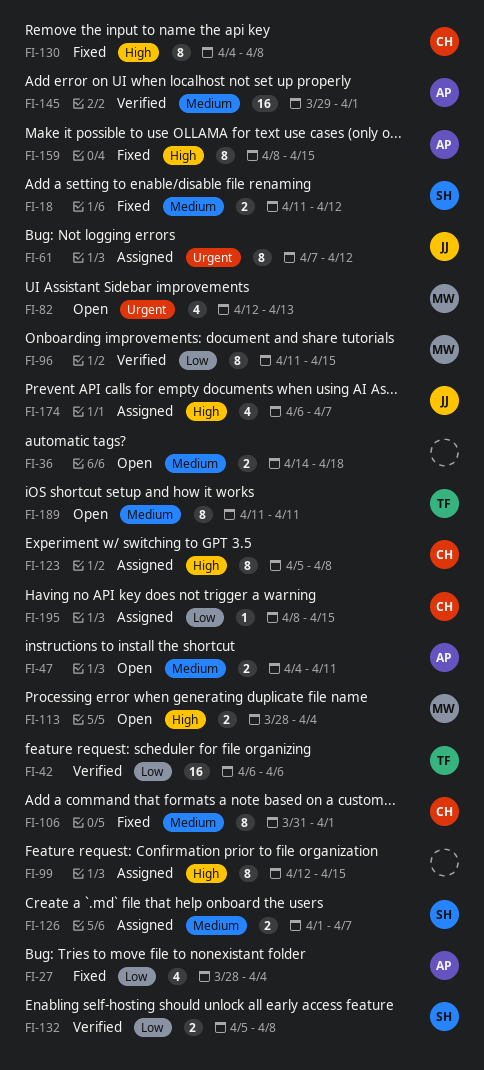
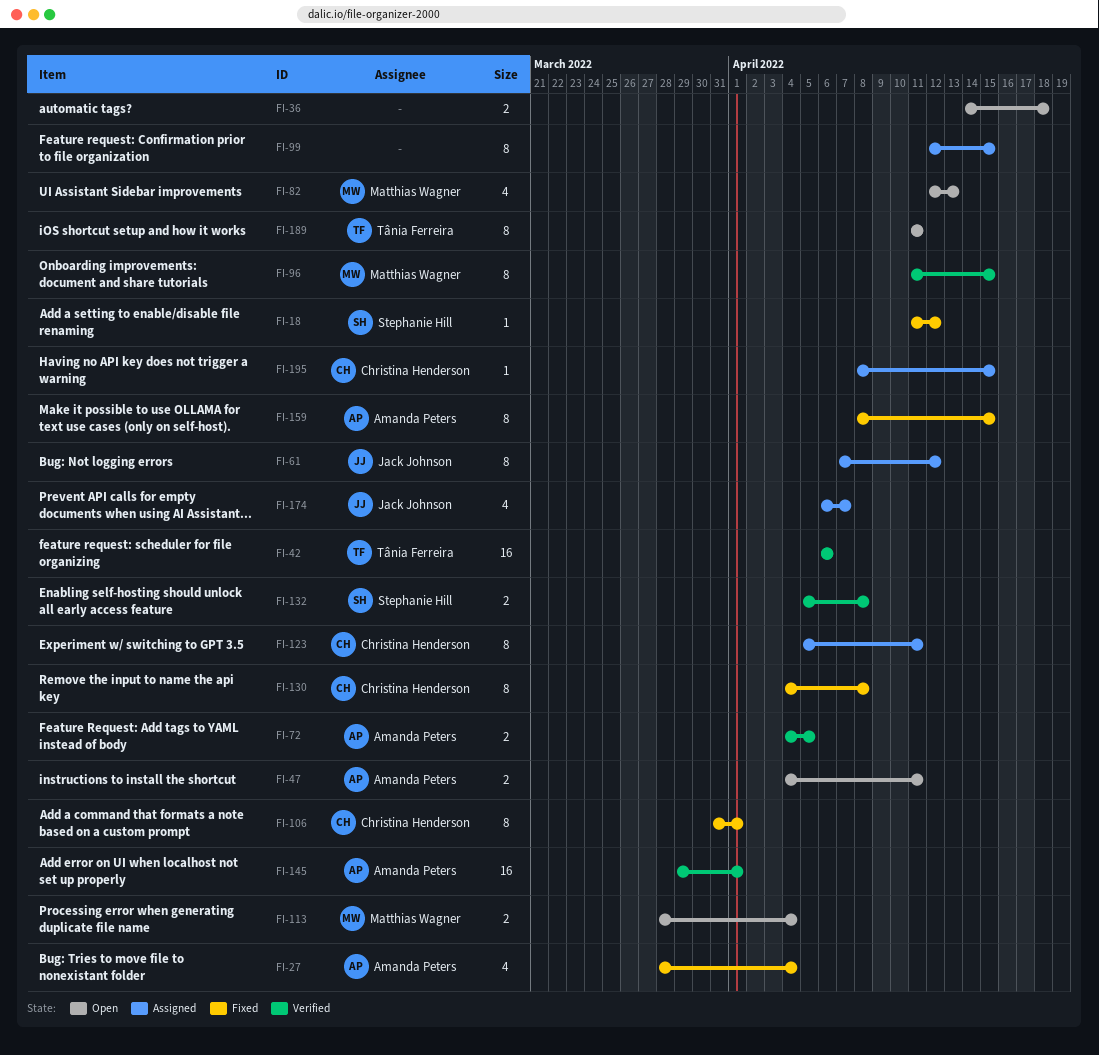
FI-18, estimate: 2 -> 1
FI-72: none -> present
FI-123, due: Apr 8 -> Apr 11
FI-126: present -> none

